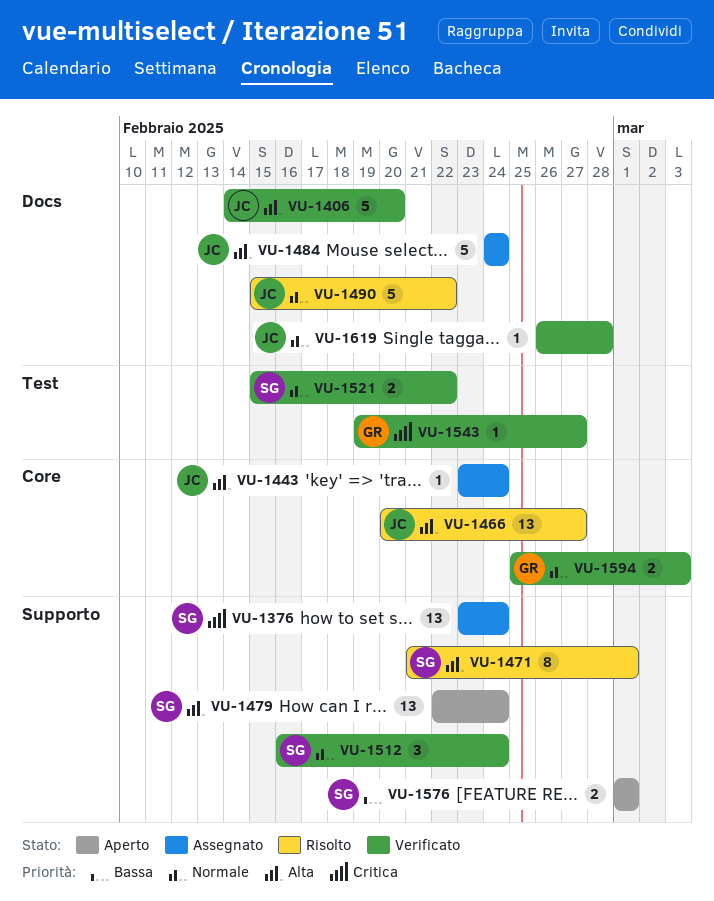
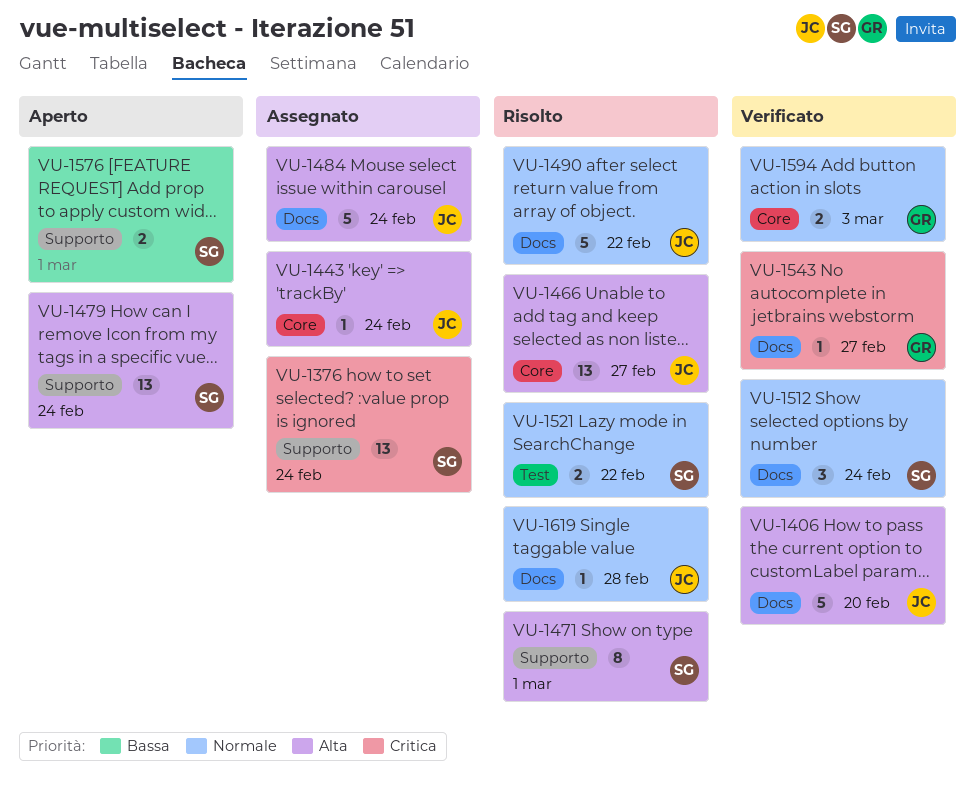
VU-1512, label: Supporto -> Docs
VU-1521, status: Verificato -> Risolto
VU-1543, label: Test -> Docs
VU-1619, status: Verificato -> Risolto

